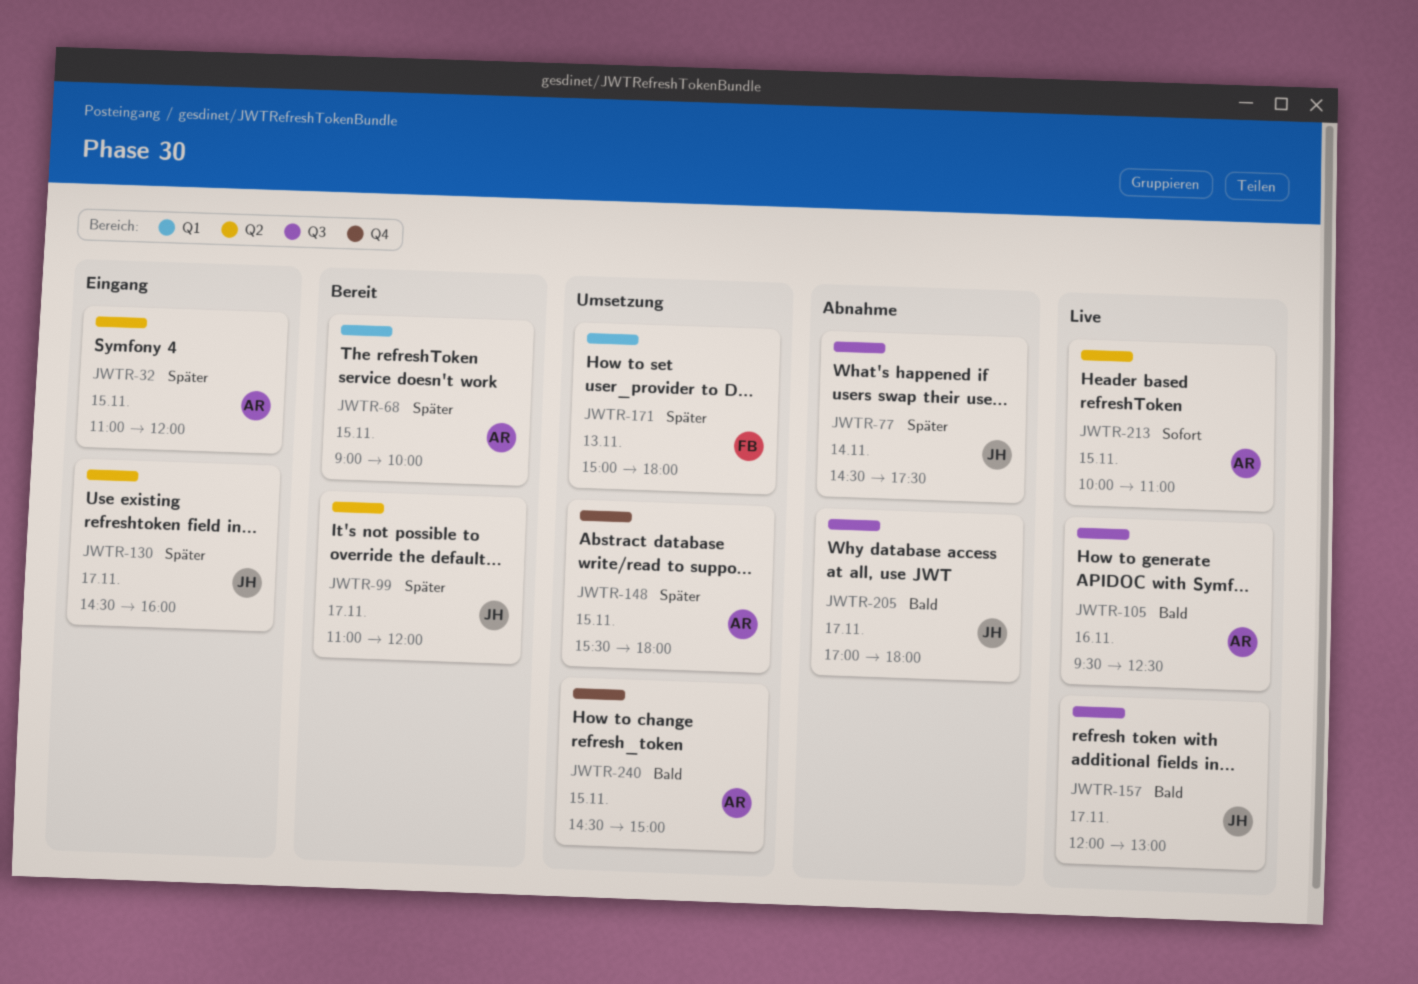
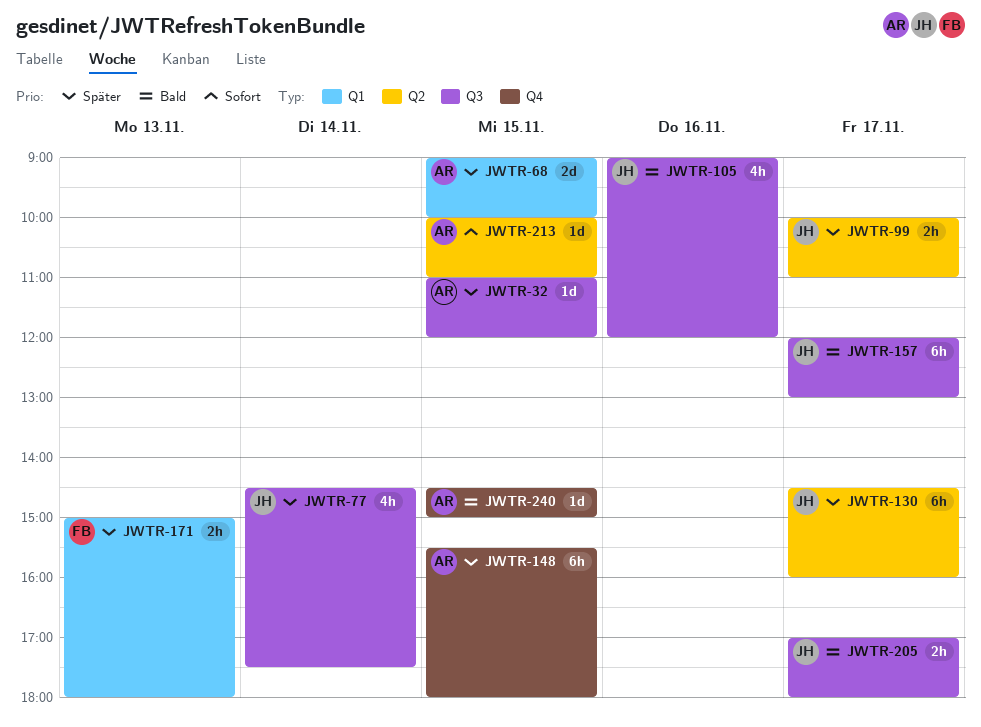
JWTR-32, label: Q2 -> Q3
JWTR-99, begins: 11:00 -> 10:00
JWTR-99, ends: 12:00 -> 11:00
JWTR-105, owner: AR -> JH
JWTR-105, begins: 09:30 -> 09:00
JWTR-105, ends: 12:30 -> 12:00

